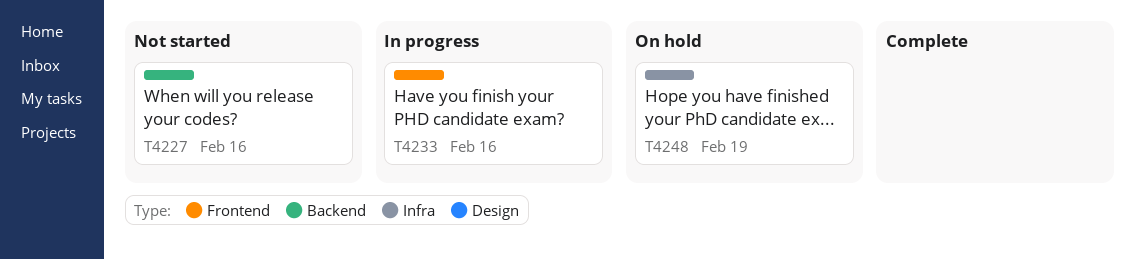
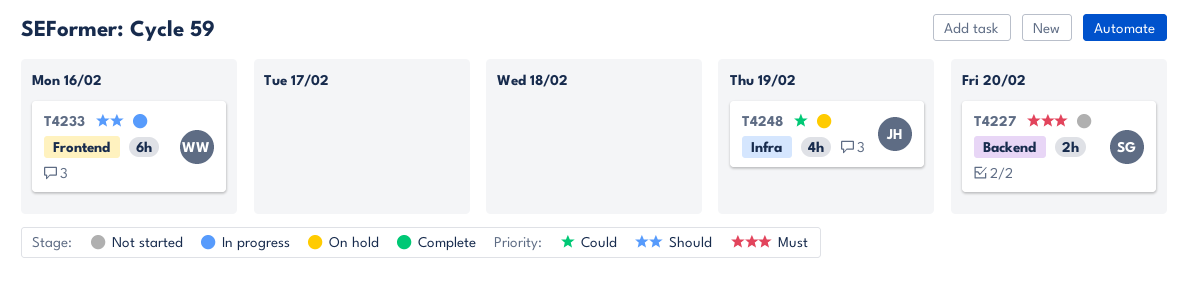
T4227, due: Feb 16 -> Feb 20

